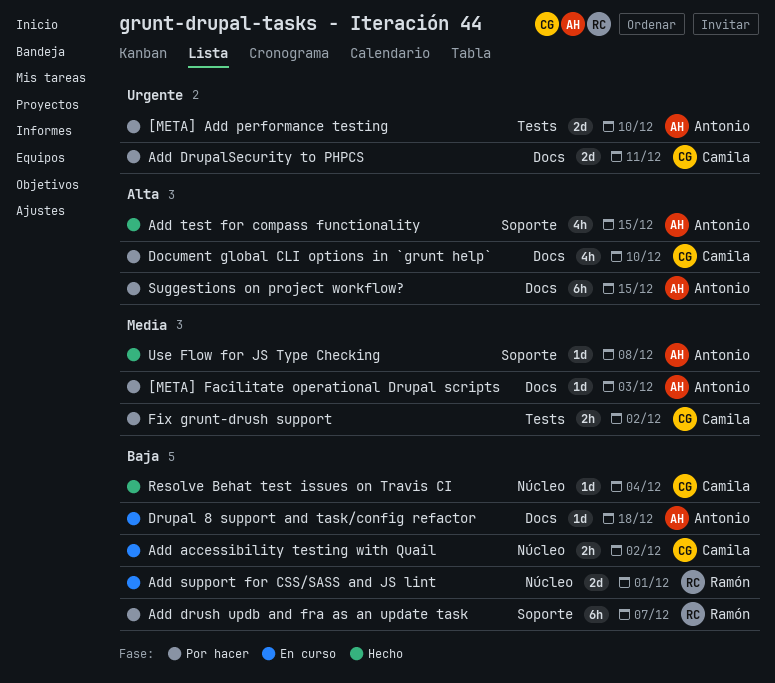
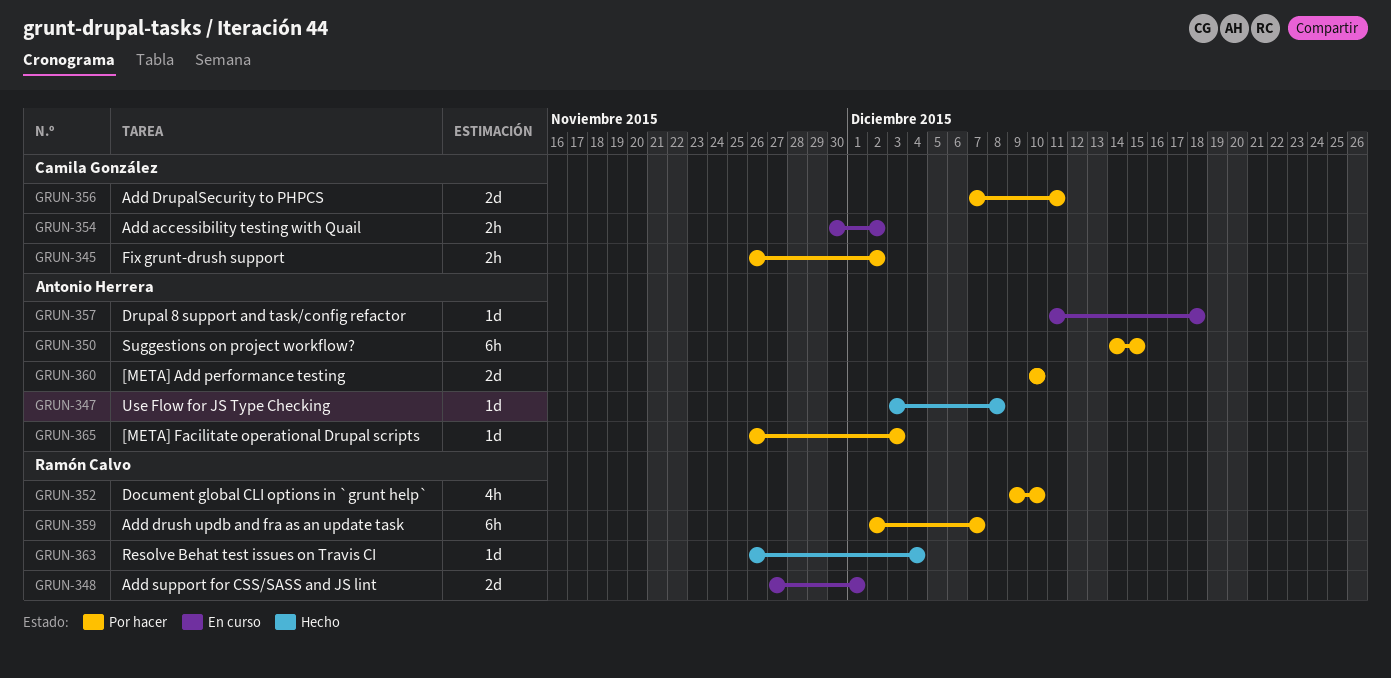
Add test for compass functionality: present -> none
Document global CLI options in `grunt help`, owner: Camila González -> Ramón Calvo
Resolve Behat test issues on Travis CI, owner: Camila González -> Ramón Calvo

